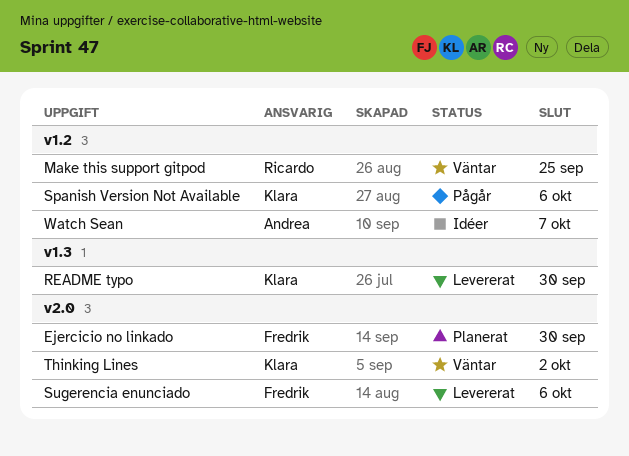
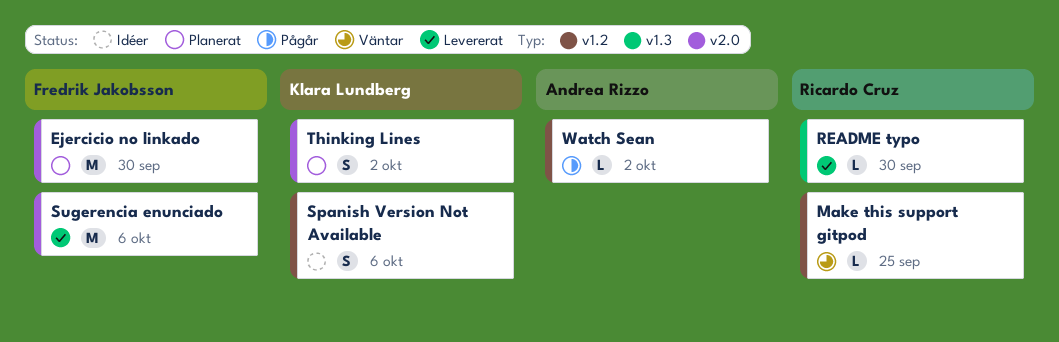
README typo, owner: Klara Lundberg -> Ricardo Cruz
Spanish Version Not Available, status: Pågår -> Idéer
Thinking Lines, status: Väntar -> Planerat
Watch Sean, status: Idéer -> Pågår
Watch Sean, due: Oct 7 -> Oct 2

